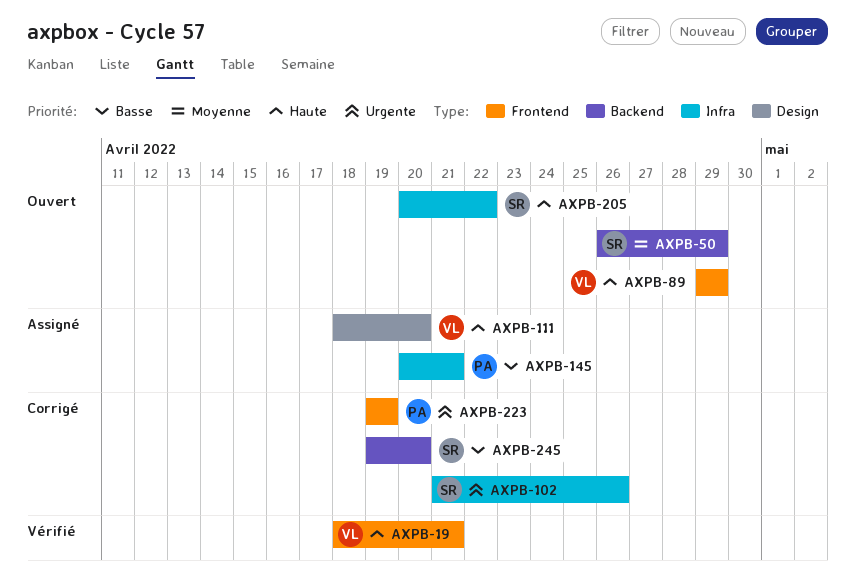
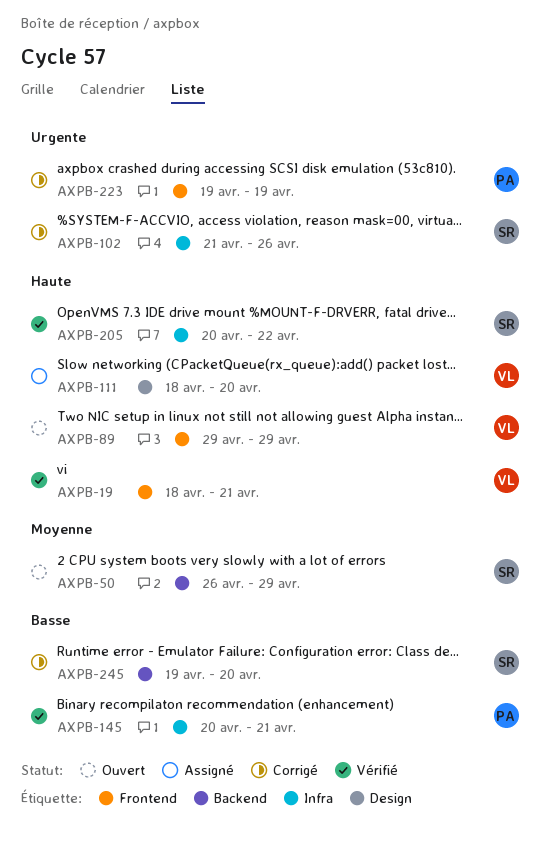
AXPB-145, status: Assigné -> Vérifié
AXPB-205, status: Ouvert -> Vérifié

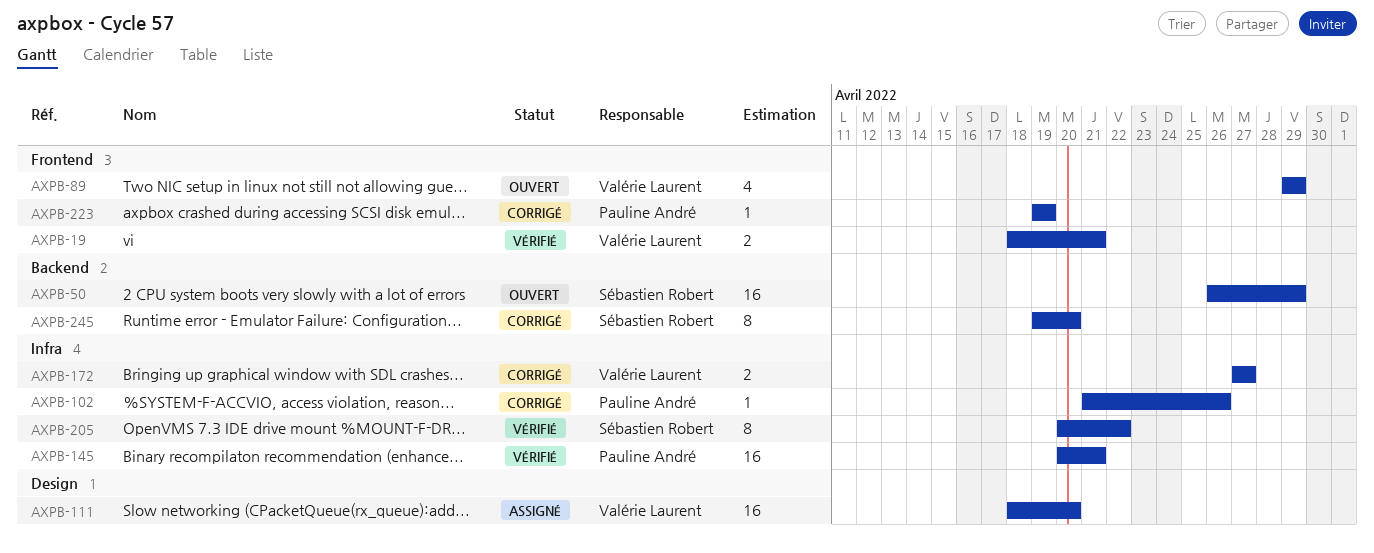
AXPB-102, owner: Sébastien Robert -> Pauline André
AXPB-172: none -> present

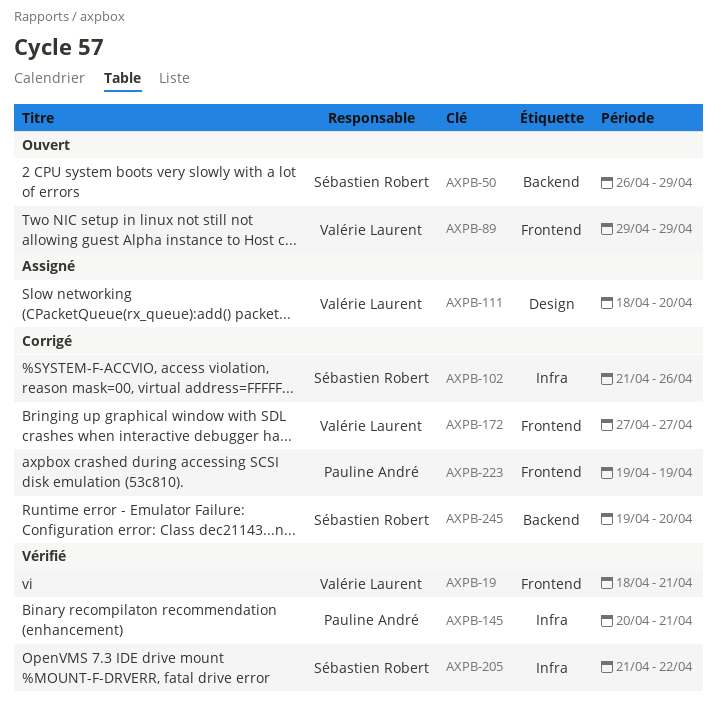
AXPB-102, owner: Pauline André -> Sébastien Robert
AXPB-172, label: Infra -> Frontend
AXPB-205, start: Apr 20 -> Apr 21

